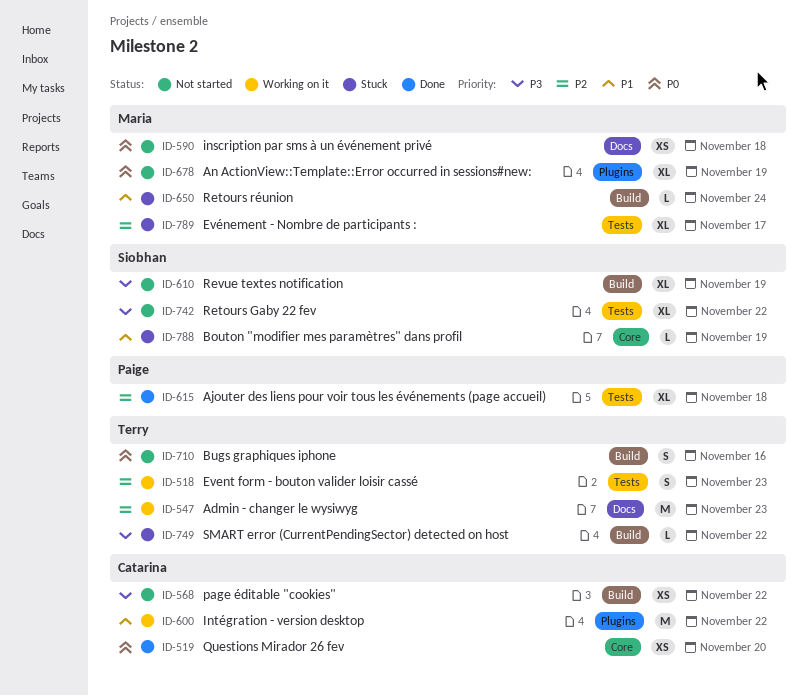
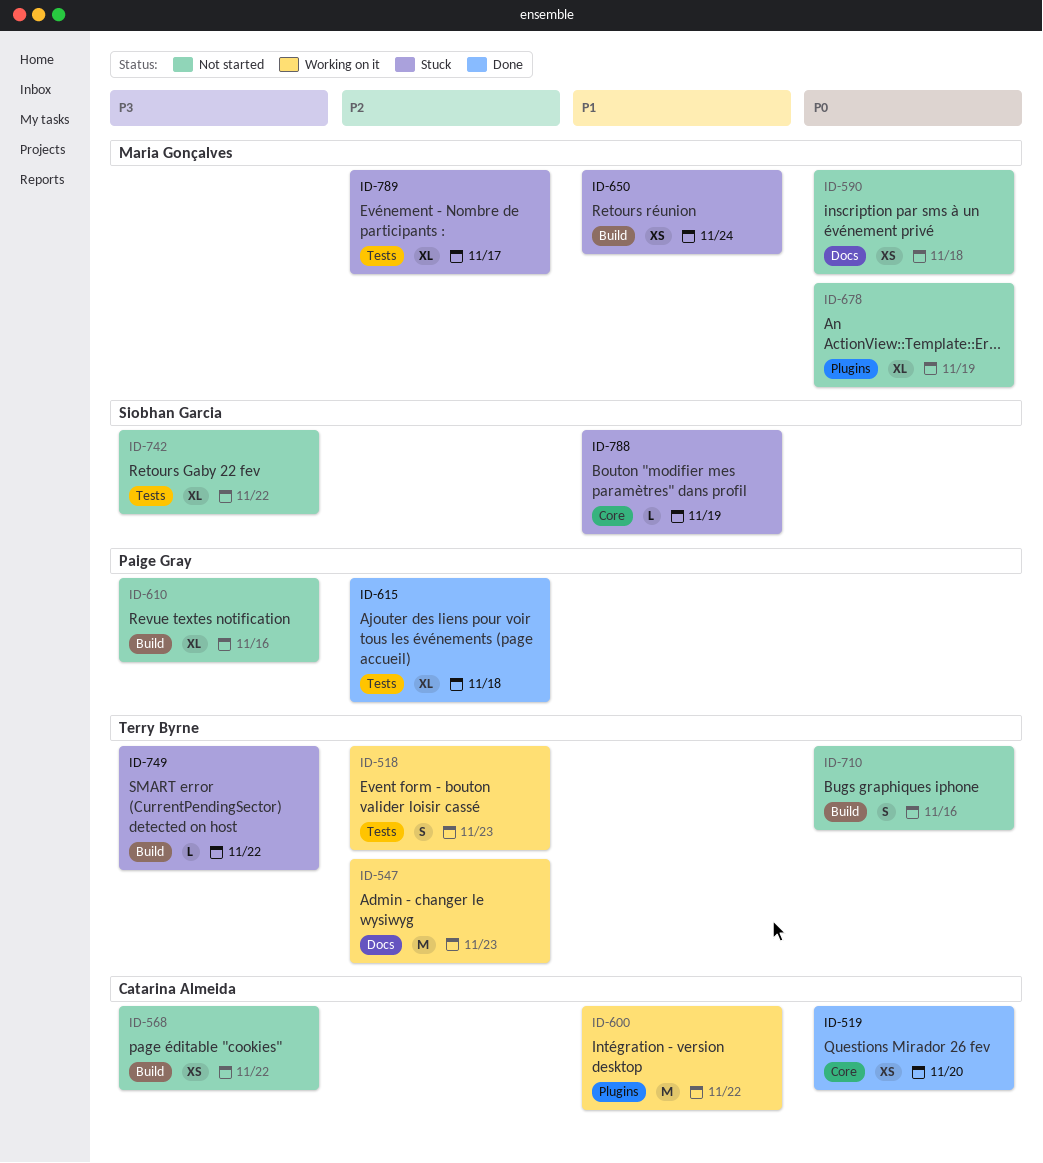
ID-610, owner: Siobhan Garcia -> Paige Gray
ID-610, due: Nov 19 -> Nov 16
ID-650, estimate: L -> XS

